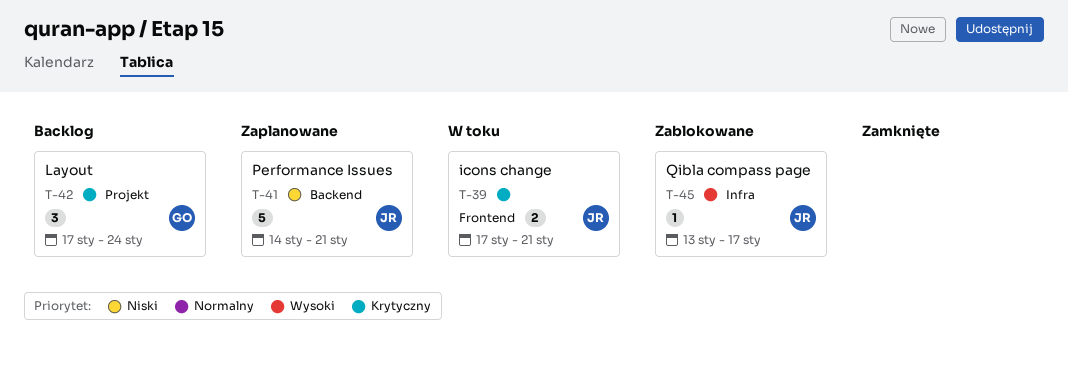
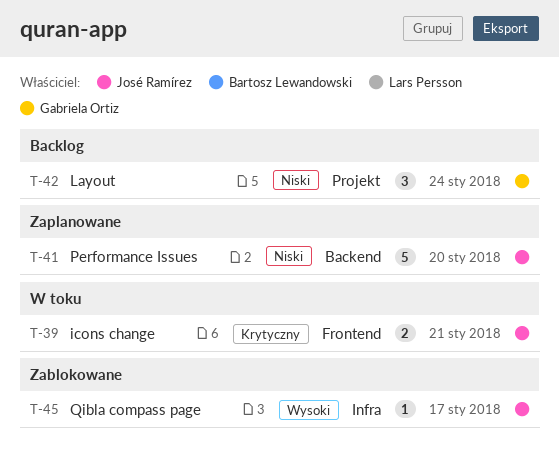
T-41, due: Jan 21 -> Jan 20
T-42, priority: Krytyczny -> Niski

